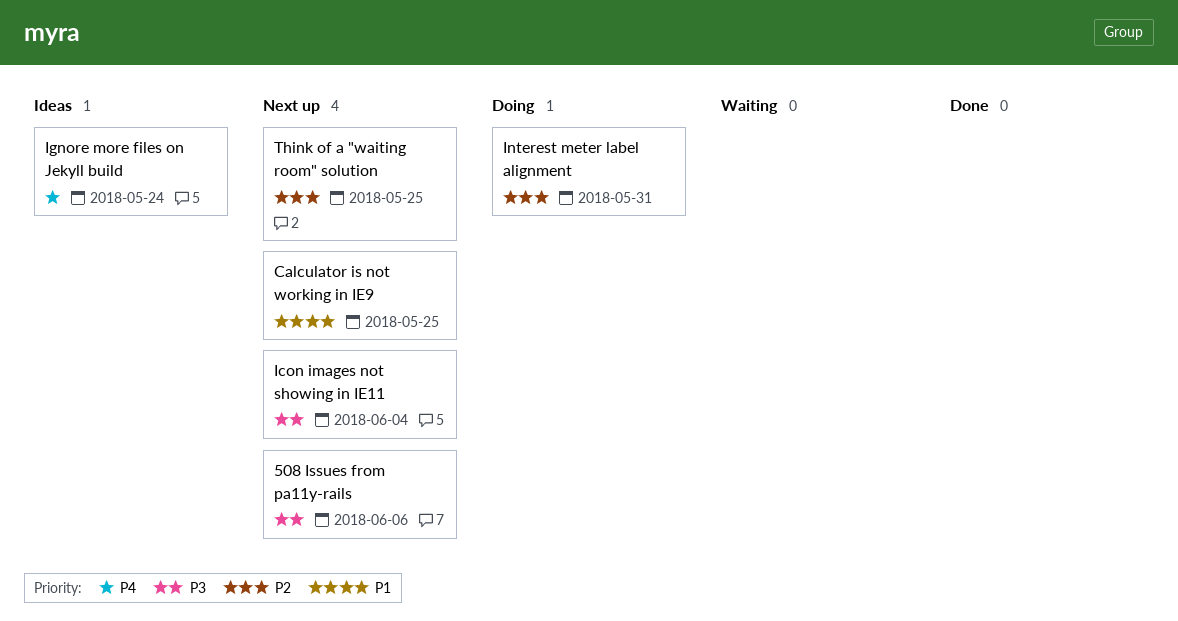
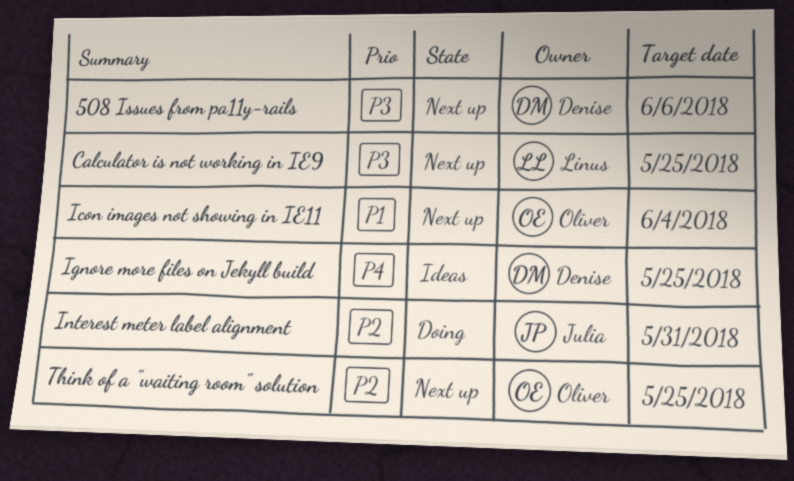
Calculator is not working in IE9, priority: P1 -> P3
Icon images not showing in IE11, priority: P3 -> P1
Ignore more files on Jekyll build, due: May 24 -> May 25

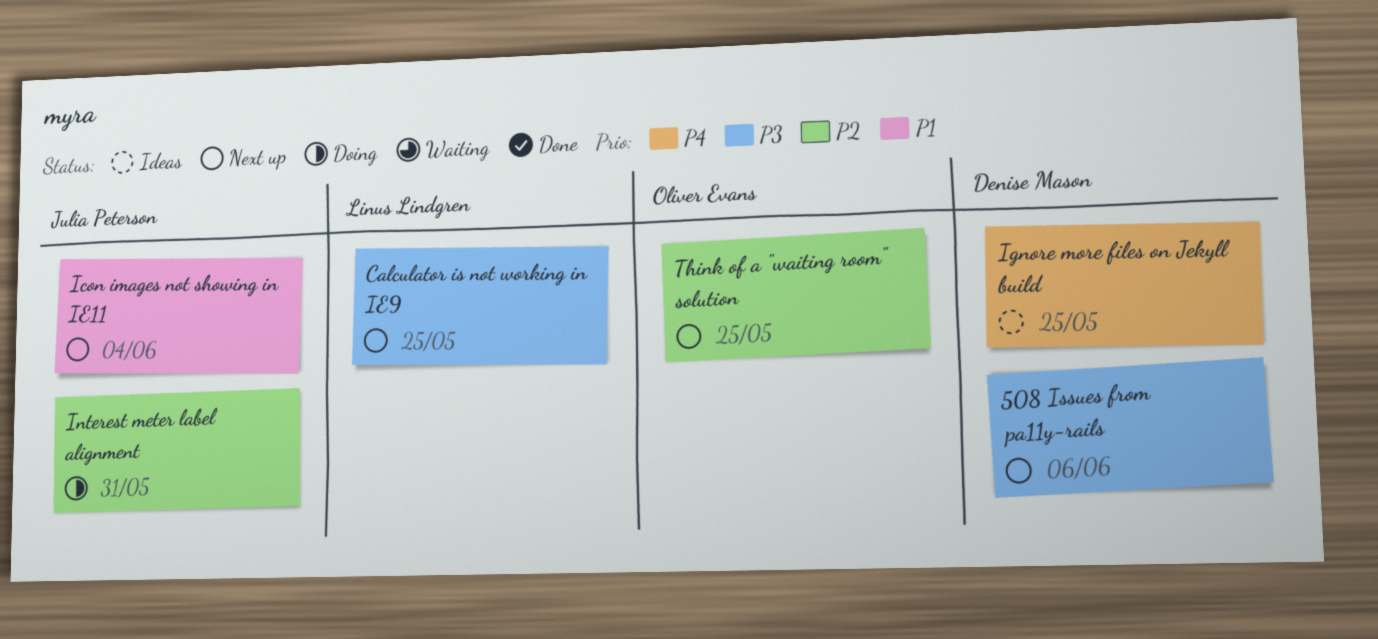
Icon images not showing in IE11, owner: Oliver Evans -> Julia Peterson

